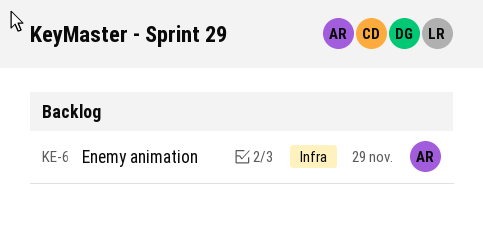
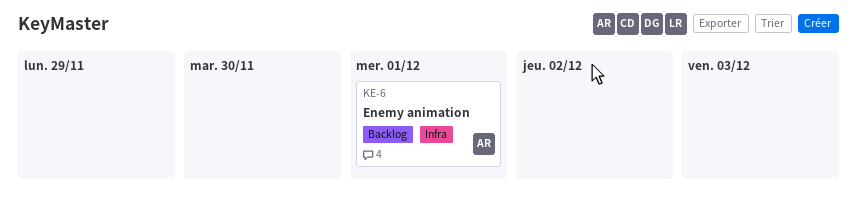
KE-6, due: Nov 29 -> Dec 1

